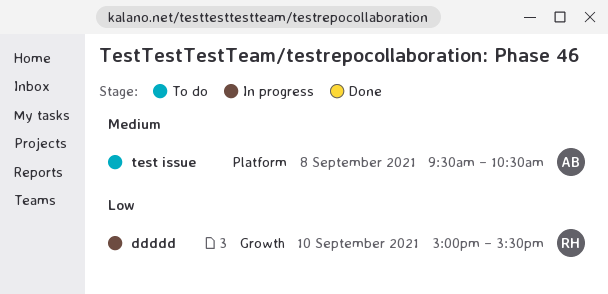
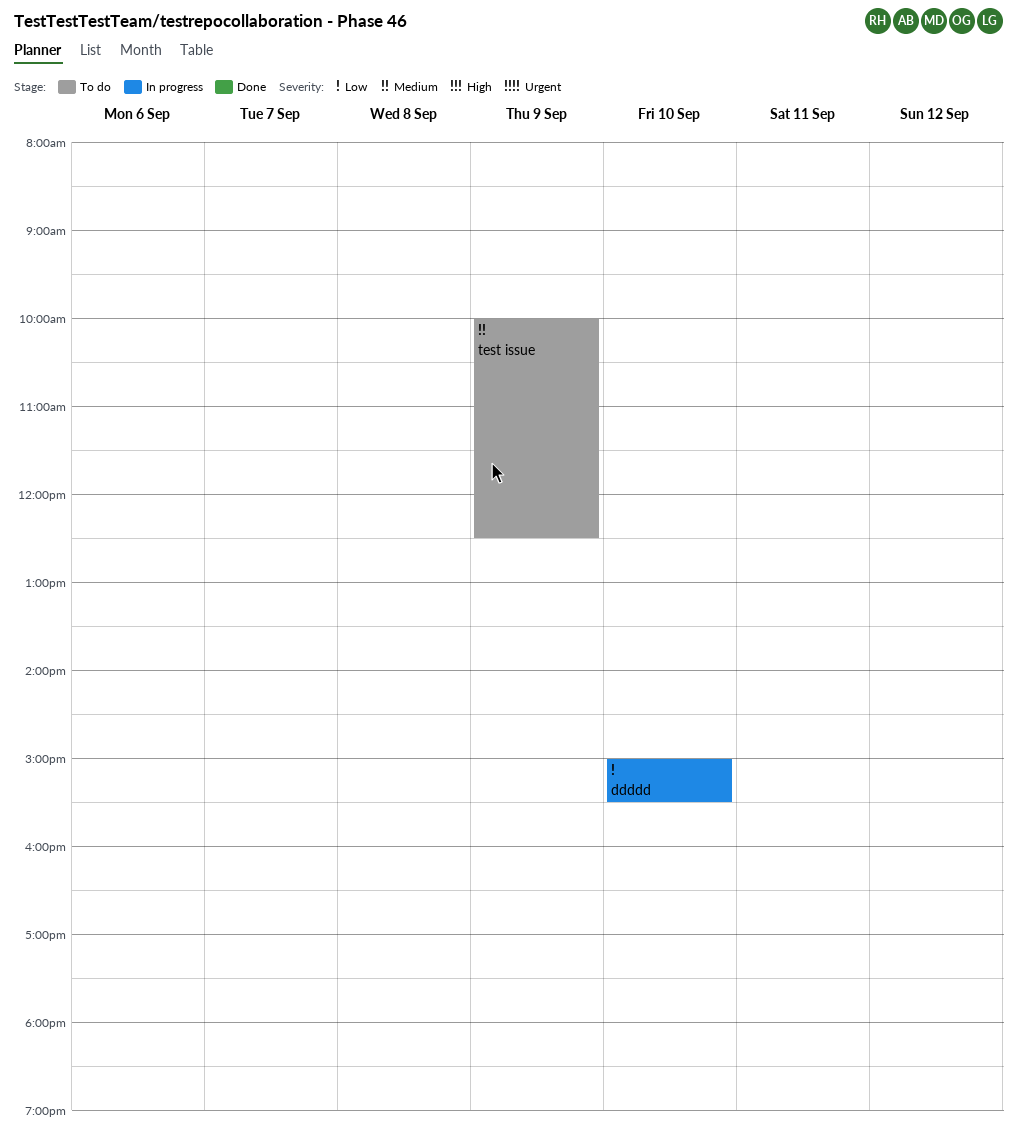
test issue, day: Sep 8 -> Sep 9
test issue, begins: 09:30 -> 10:00
test issue, ends: 10:30 -> 12:30

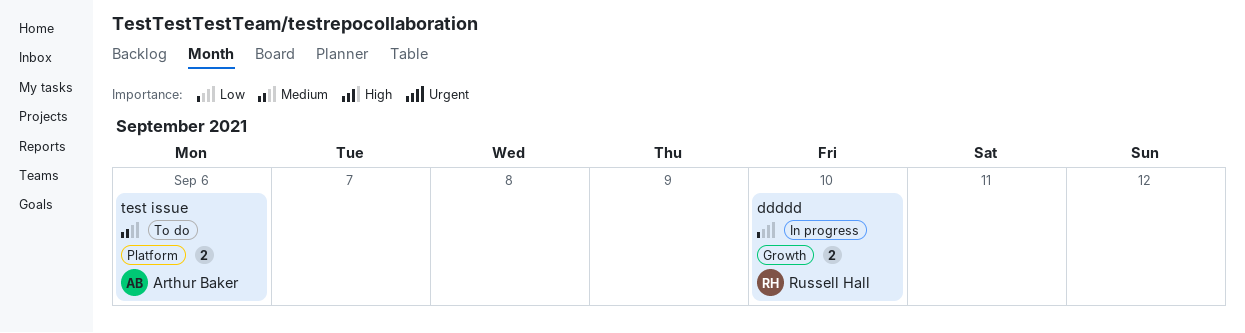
test issue, day: Sep 9 -> Sep 6

